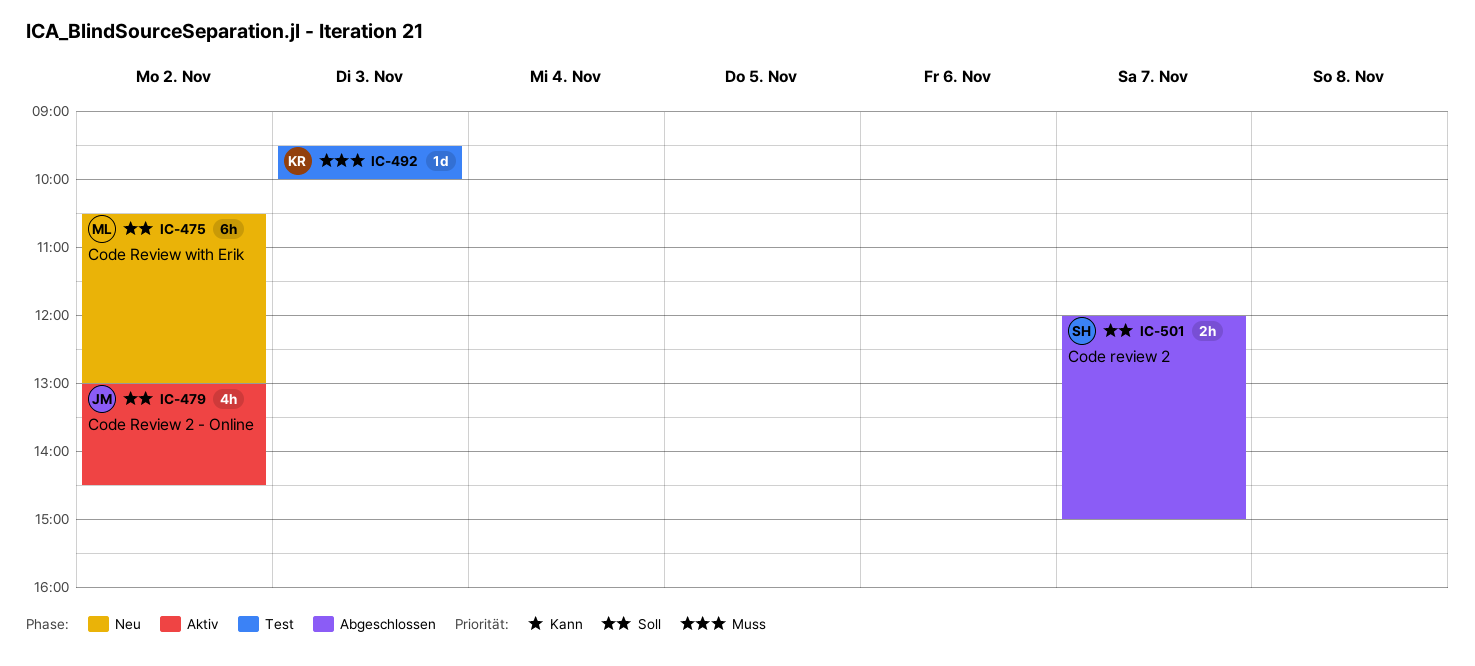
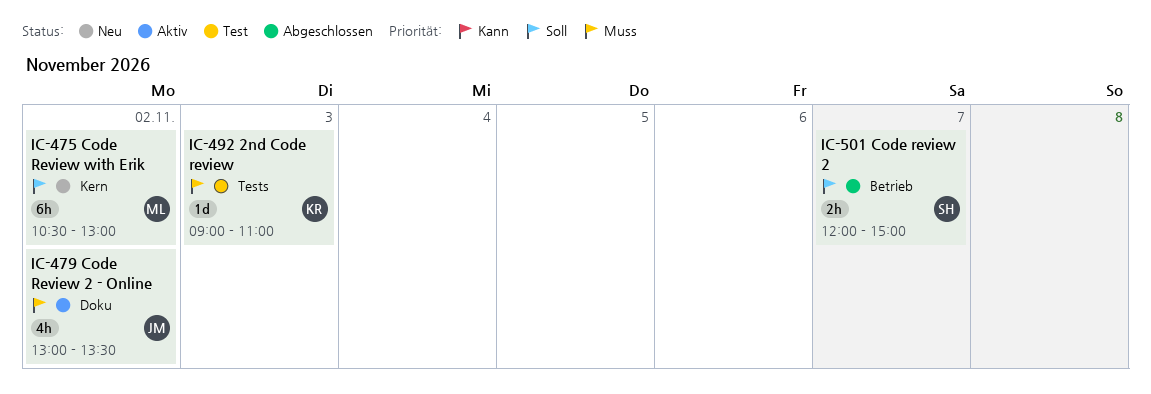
IC-479, priority: Soll -> Muss
IC-479, ends: 14:30 -> 13:30
IC-492, begins: 09:30 -> 09:00
IC-492, ends: 10:00 -> 11:00

